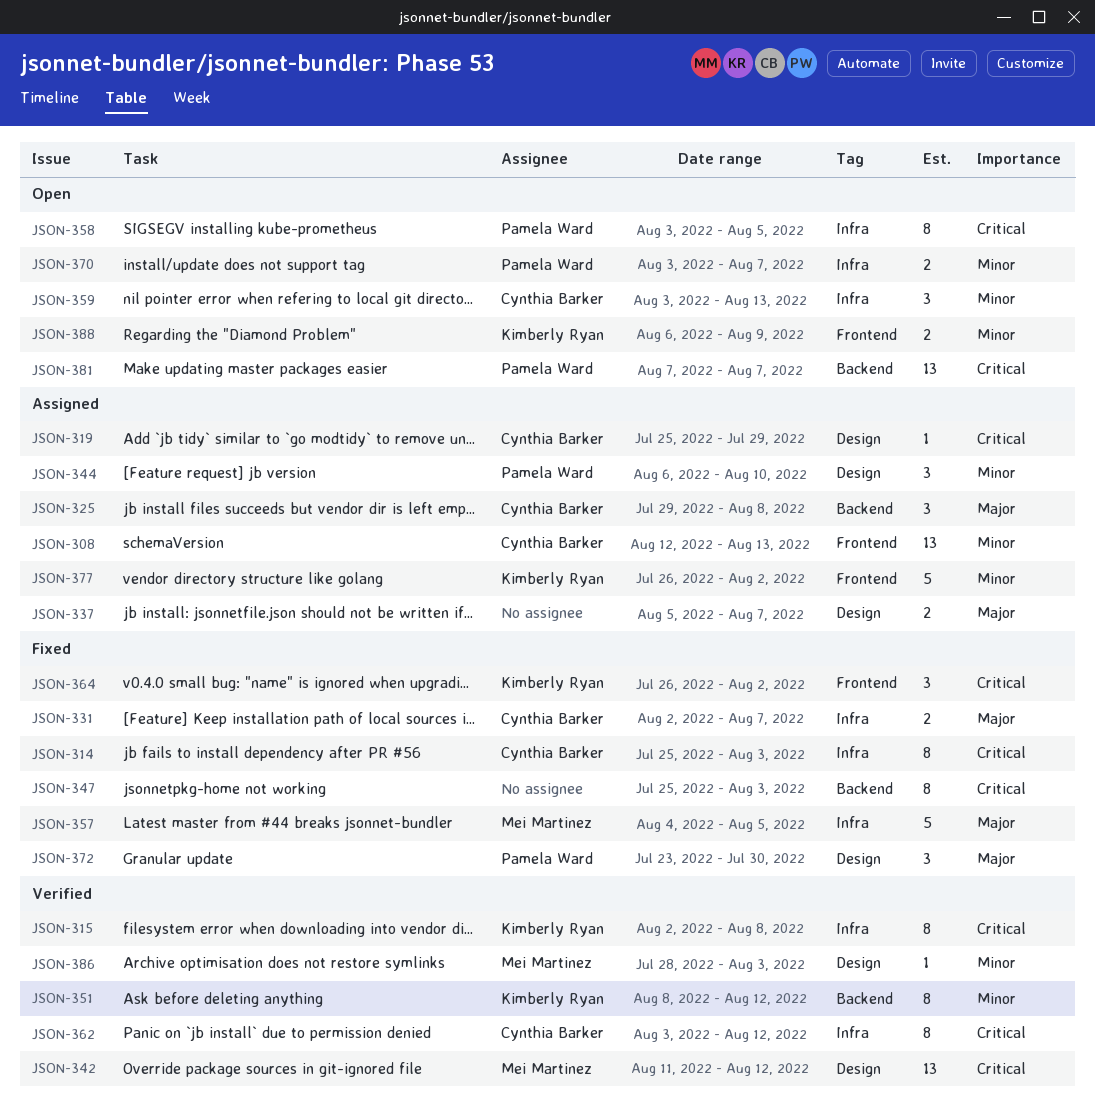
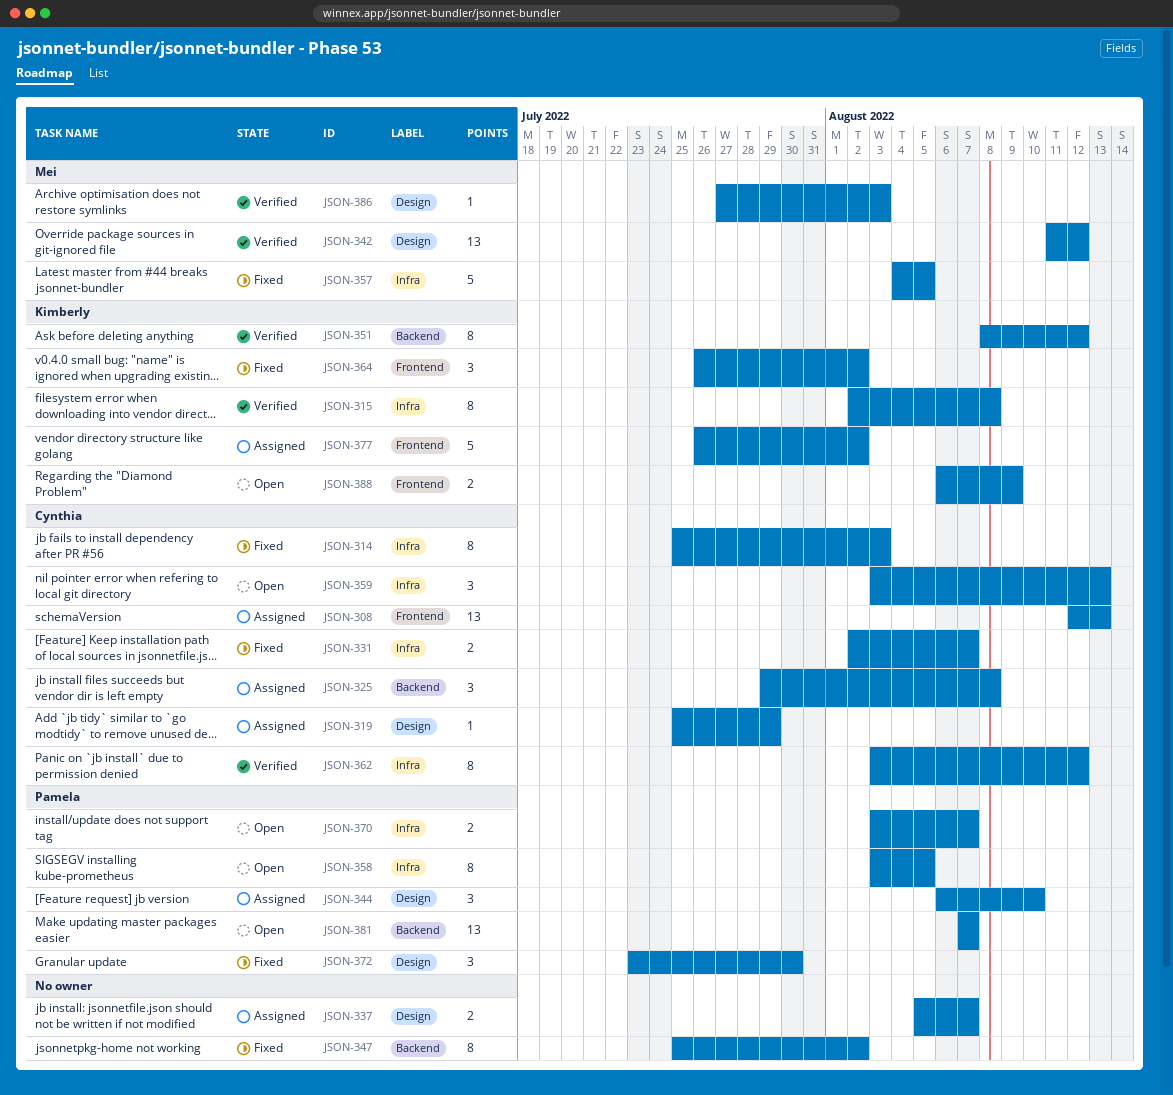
JSON-347, due: Aug 3 -> Aug 2
JSON-386, start: Jul 28 -> Jul 27

